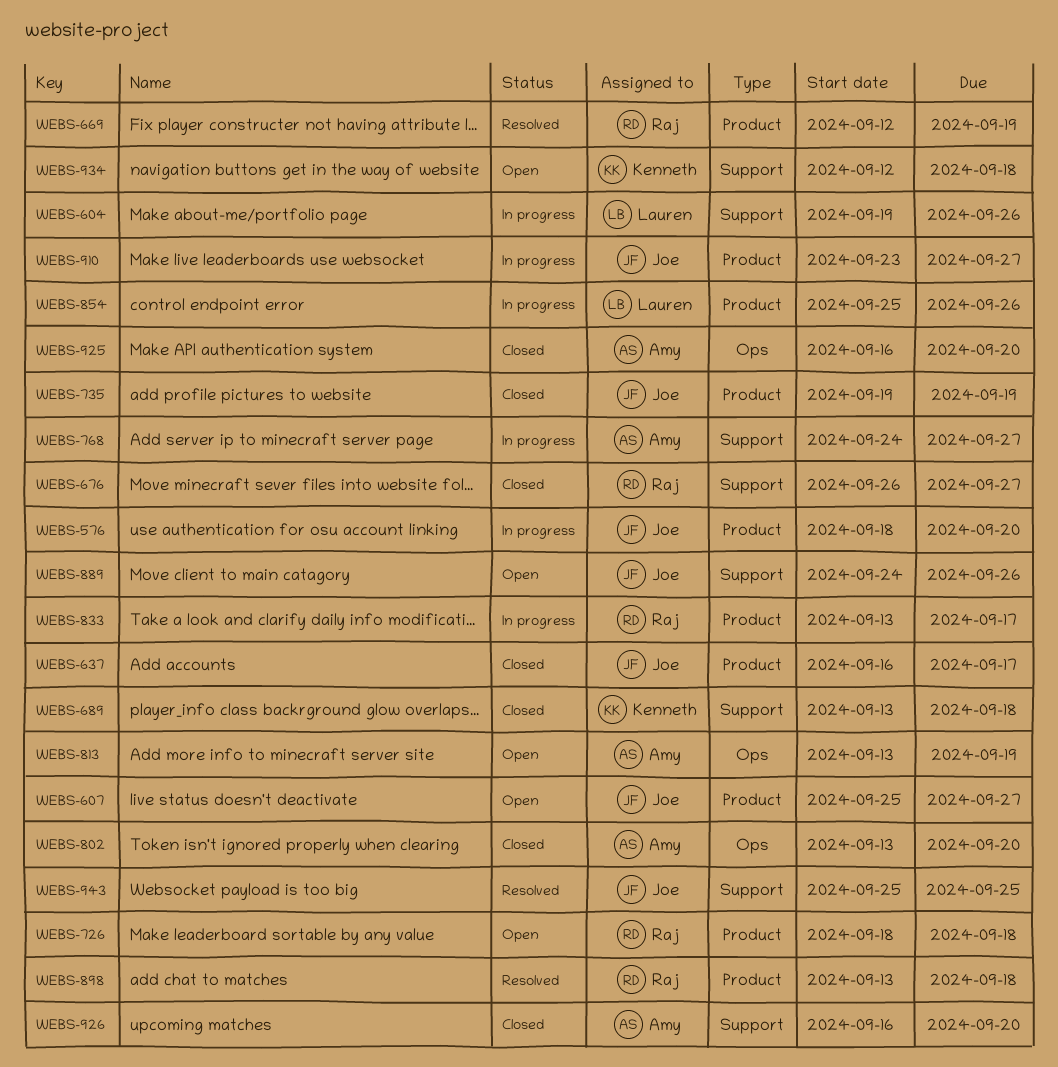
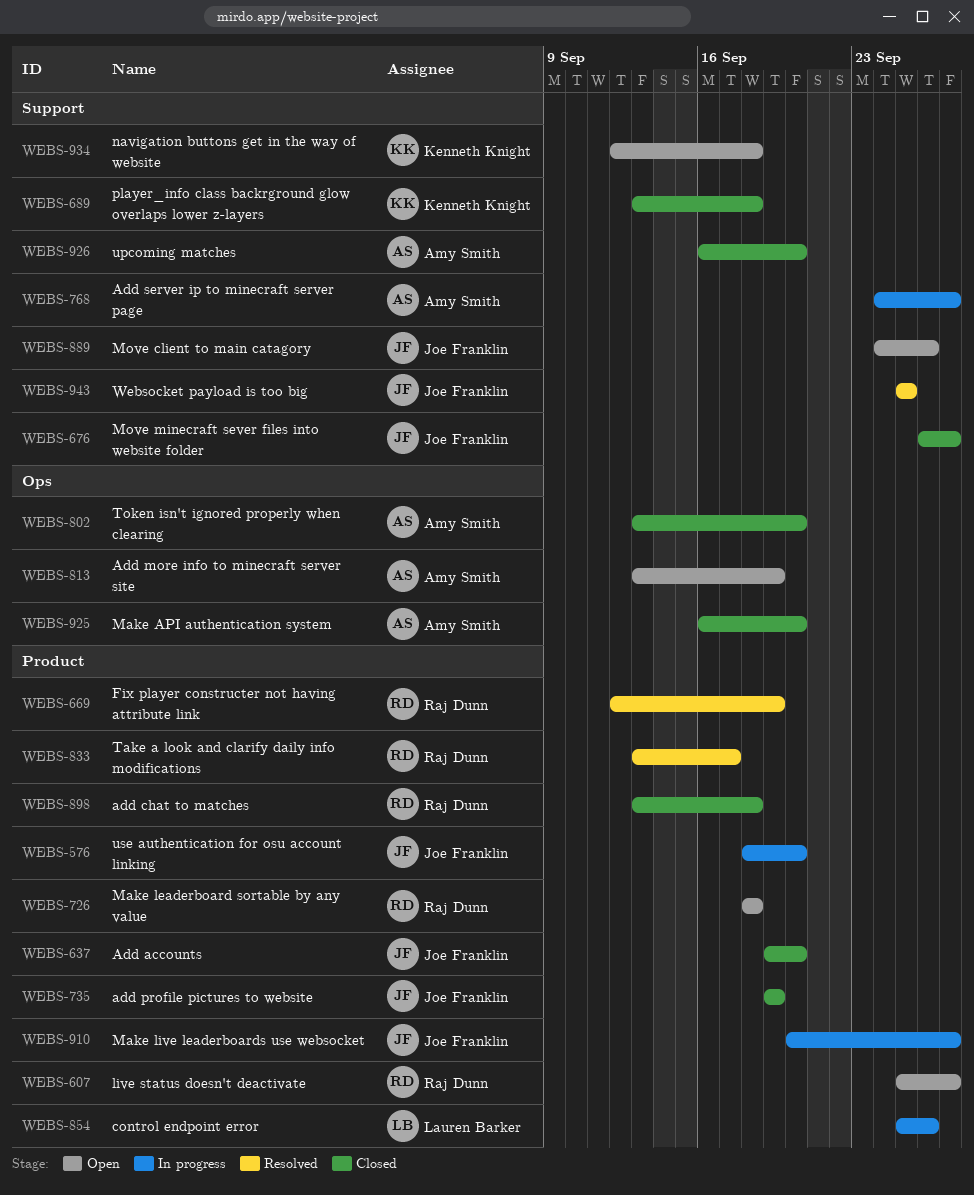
WEBS-604: present -> none
WEBS-607, owner: Joe Franklin -> Raj Dunn
WEBS-637, start: Sep 16 -> Sep 19
WEBS-637, due: Sep 17 -> Sep 20
WEBS-676, owner: Raj Dunn -> Joe Franklin
WEBS-833, status: In progress -> Resolved
WEBS-898, status: Resolved -> Closed
WEBS-910, start: Sep 23 -> Sep 20

